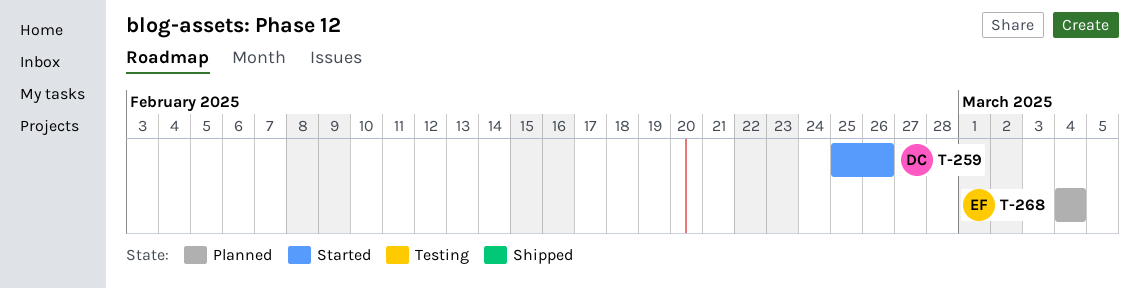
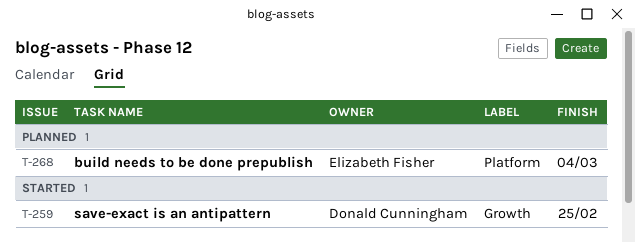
T-259, due: Feb 26 -> Feb 25

